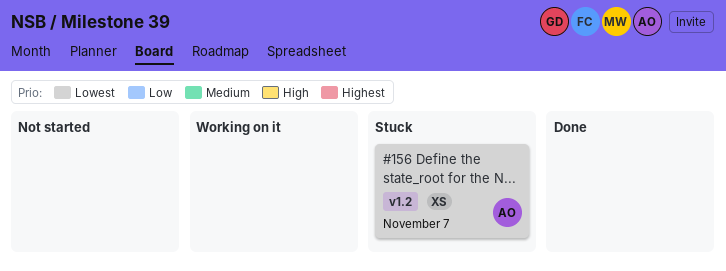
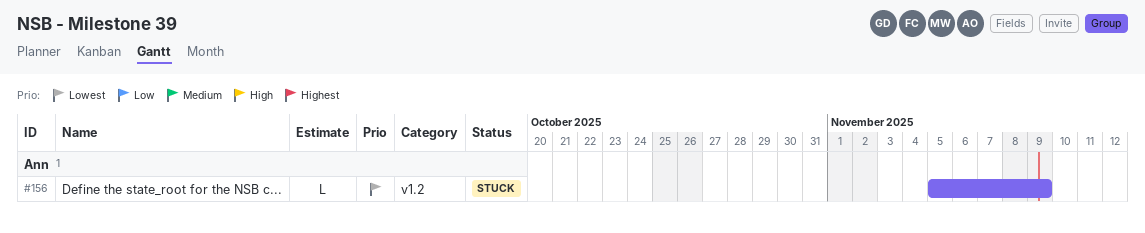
#156, estimate: XS -> L
#156, due: Nov 7 -> Nov 9

